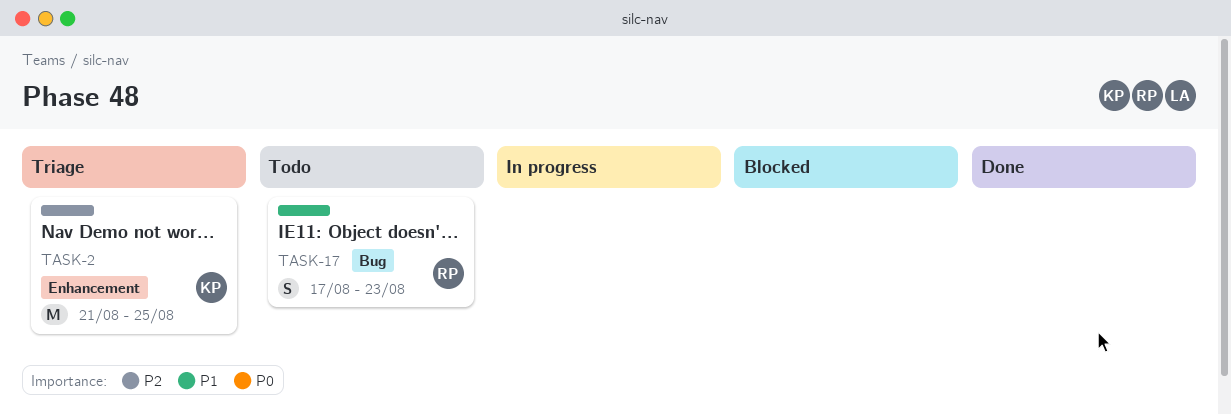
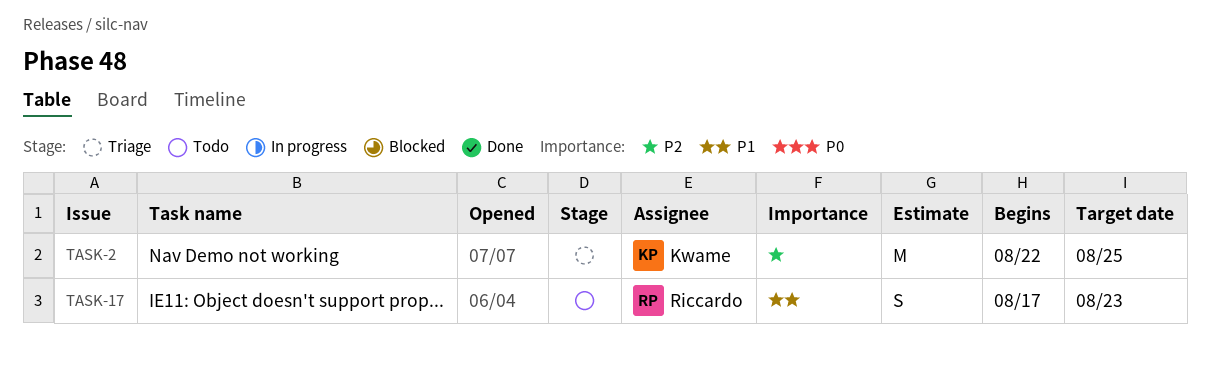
TASK-2, start: Aug 21 -> Aug 22

